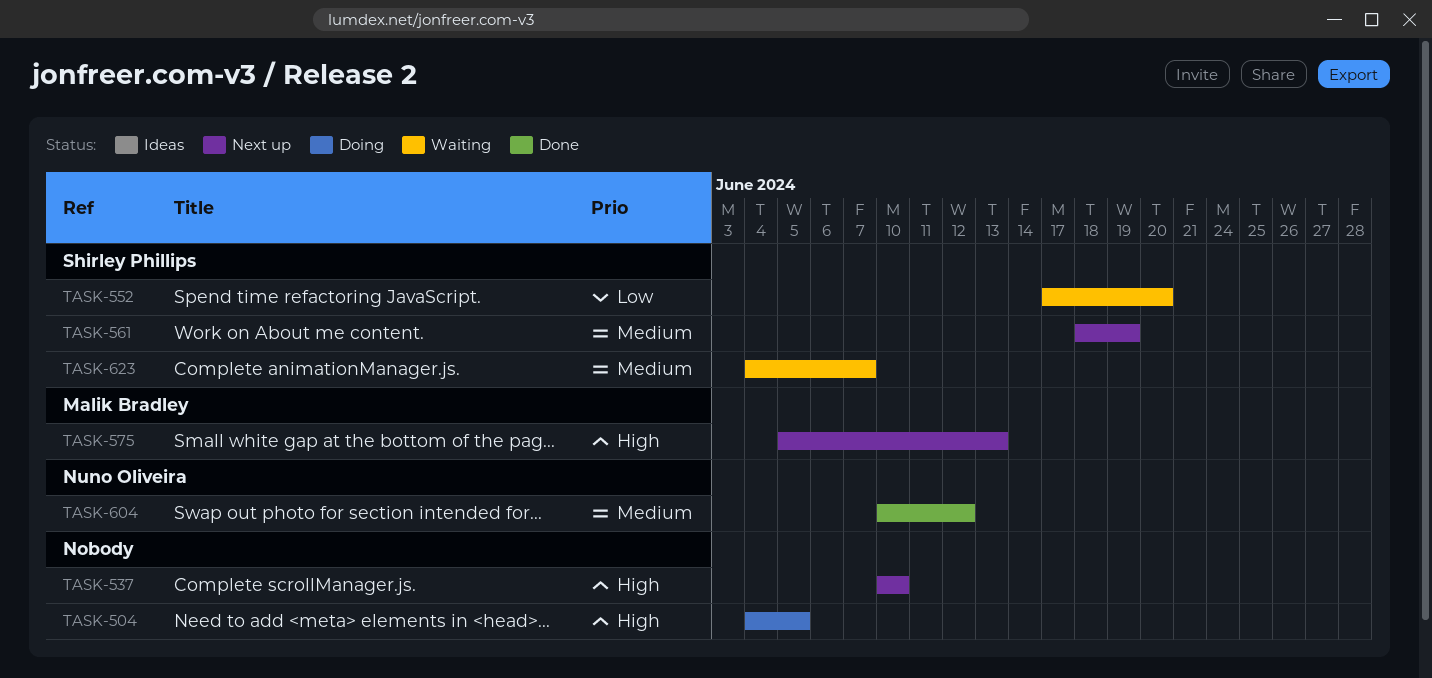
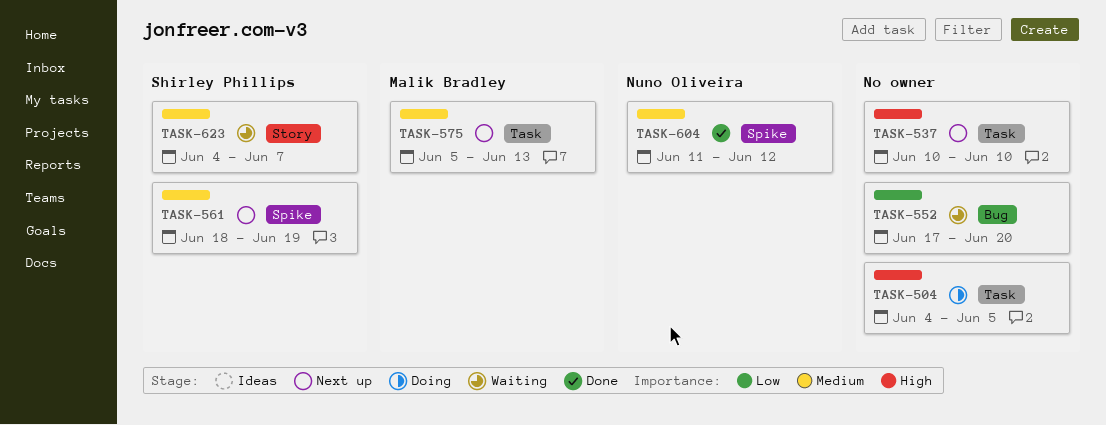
TASK-552, owner: Shirley Phillips -> none
TASK-575, priority: High -> Medium
TASK-604, start: Jun 10 -> Jun 11

